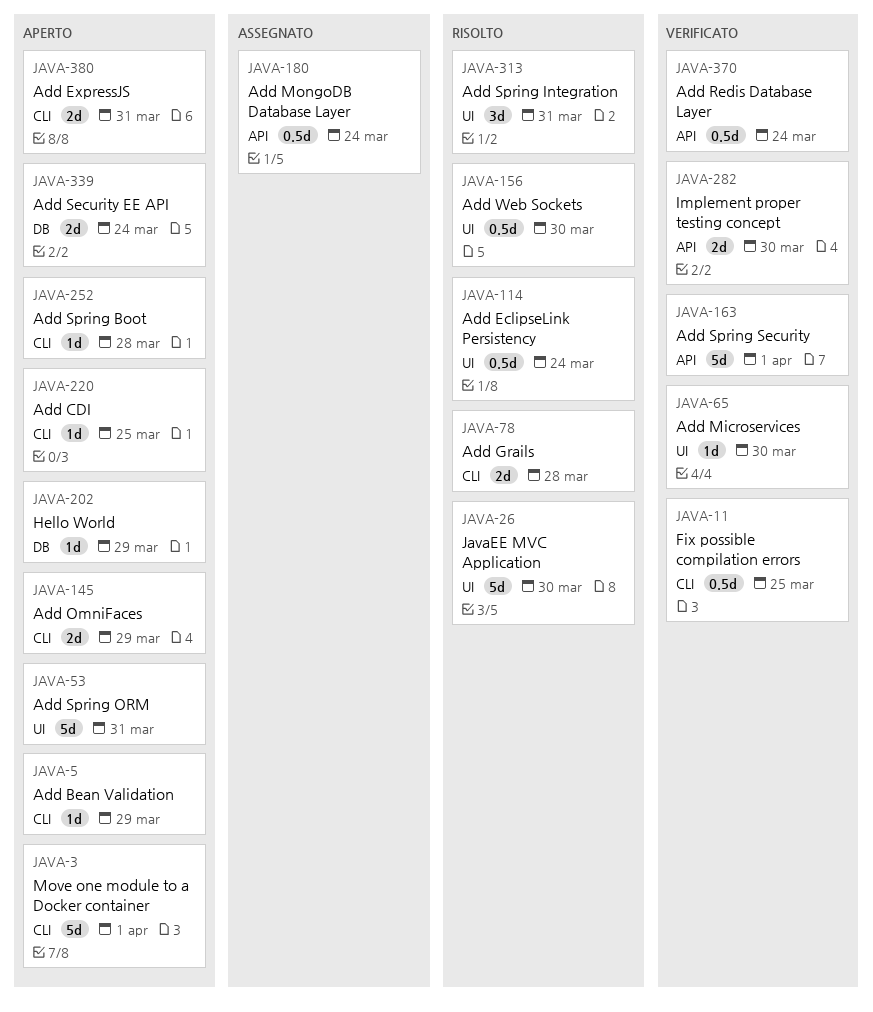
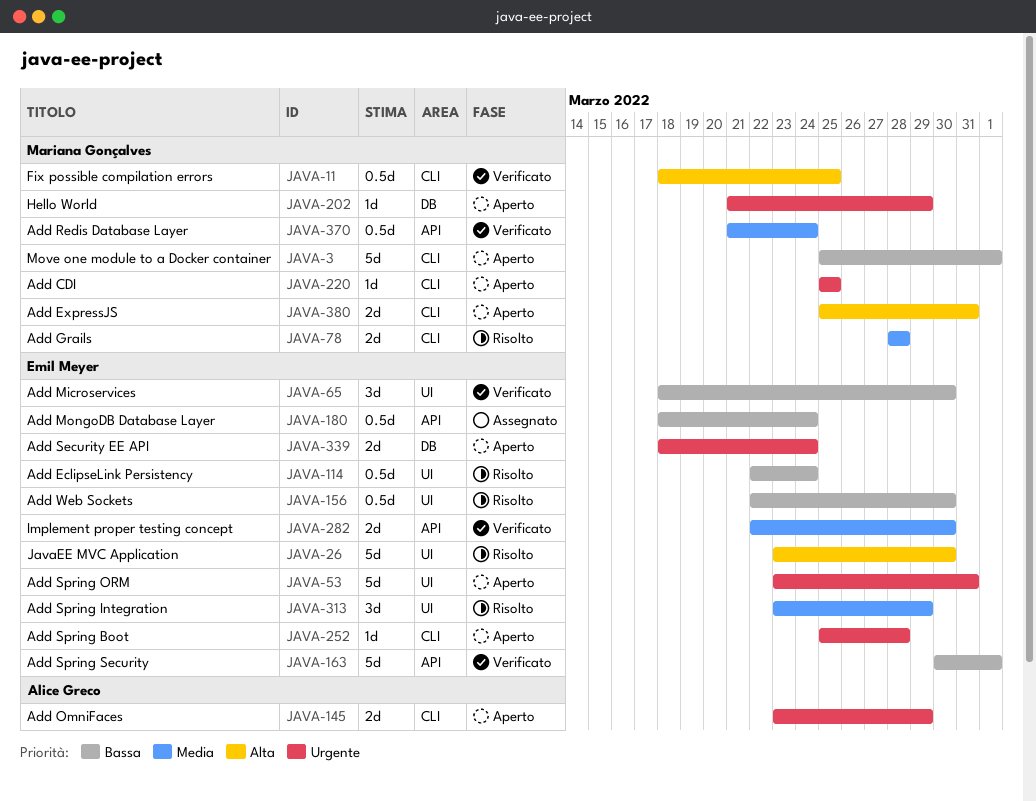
JAVA-5: present -> none
JAVA-65, estimate: 1d -> 3d
JAVA-313, due: Mar 31 -> Mar 29

